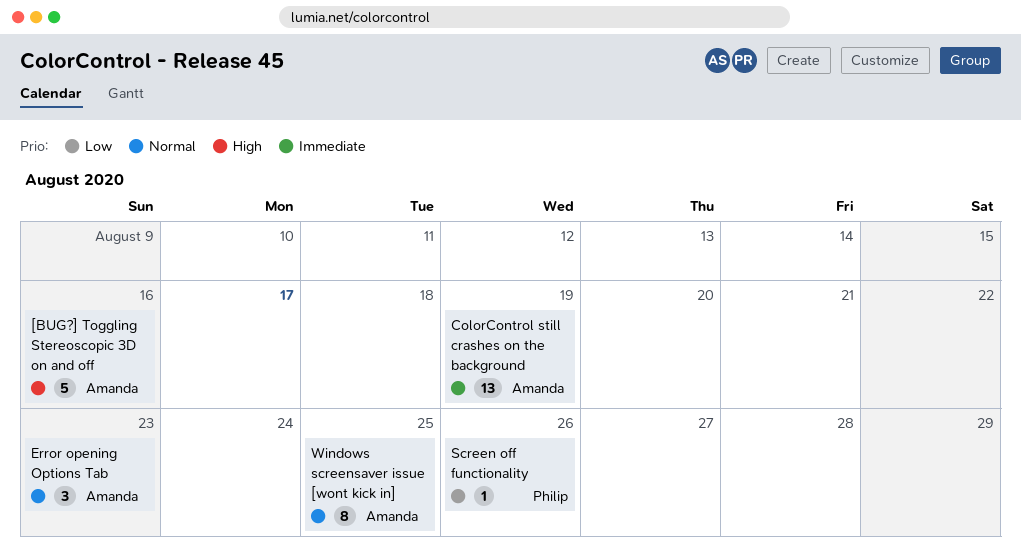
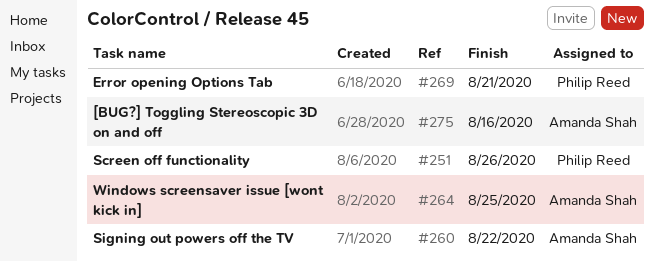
ColorControl still crashes on the background: present -> none
Error opening Options Tab, owner: Amanda Shah -> Philip Reed
Error opening Options Tab, due: Aug 23 -> Aug 21
Signing out powers off the TV: none -> present

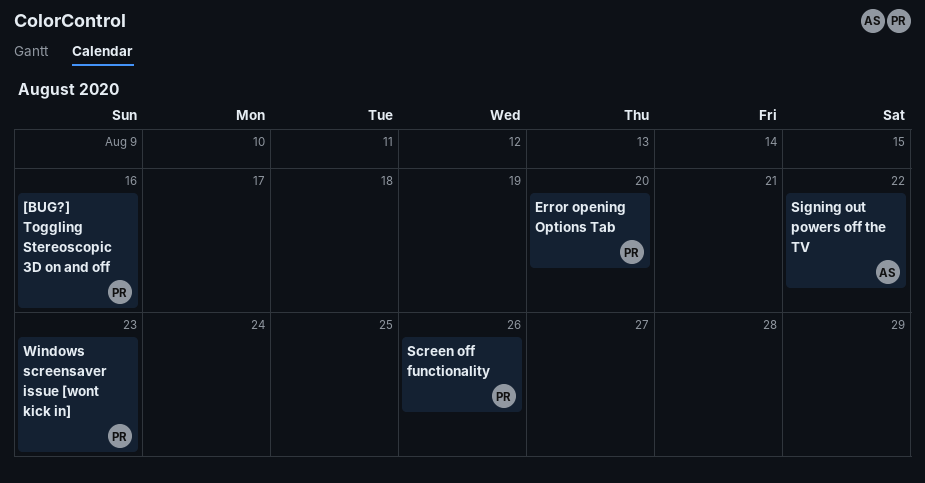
[BUG?] Toggling Stereoscopic 3D on and off, owner: Amanda Shah -> Philip Reed
Error opening Options Tab, due: Aug 21 -> Aug 20
Windows screensaver issue [wont kick in], owner: Amanda Shah -> Philip Reed
Windows screensaver issue [wont kick in], due: Aug 25 -> Aug 23

